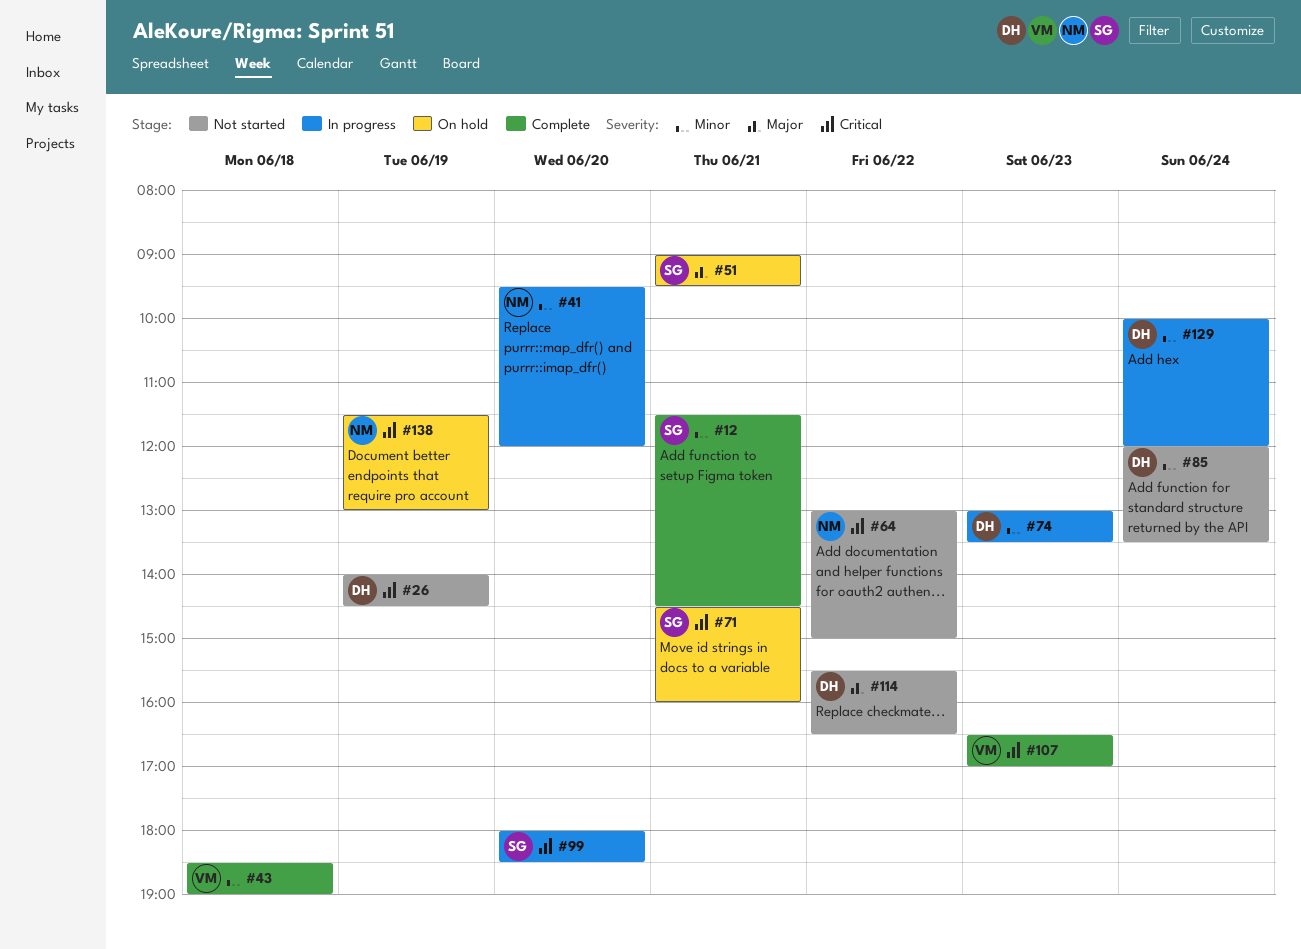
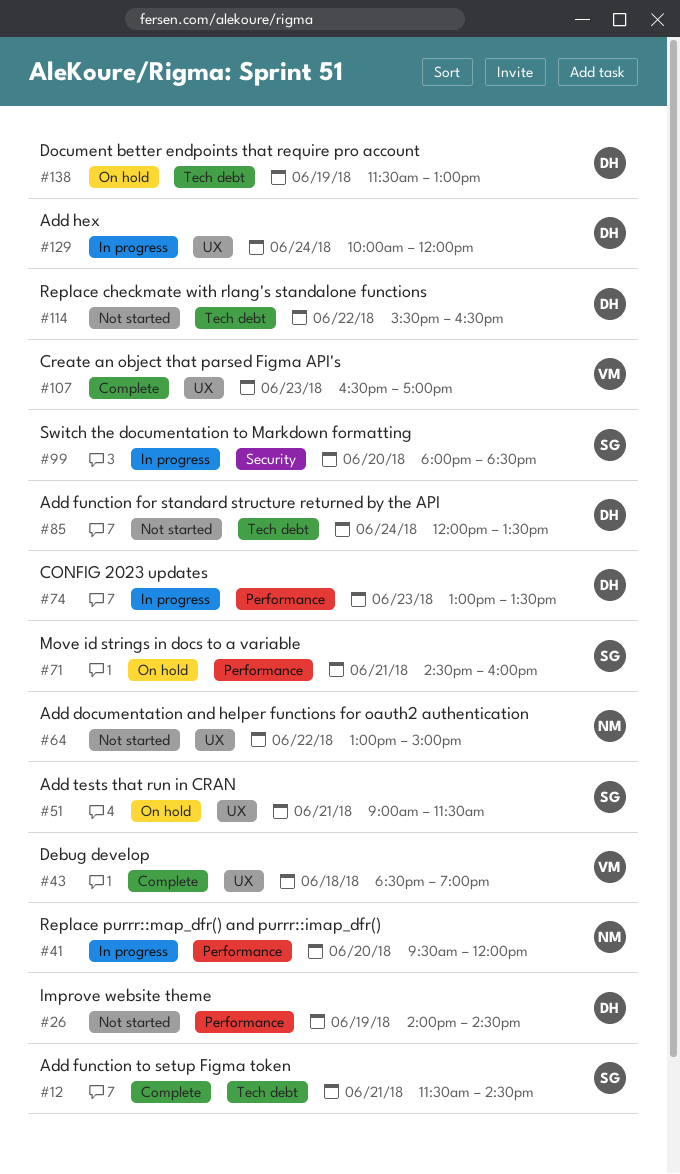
#51, ends: 09:30 -> 11:30
#138, owner: NM -> DH

